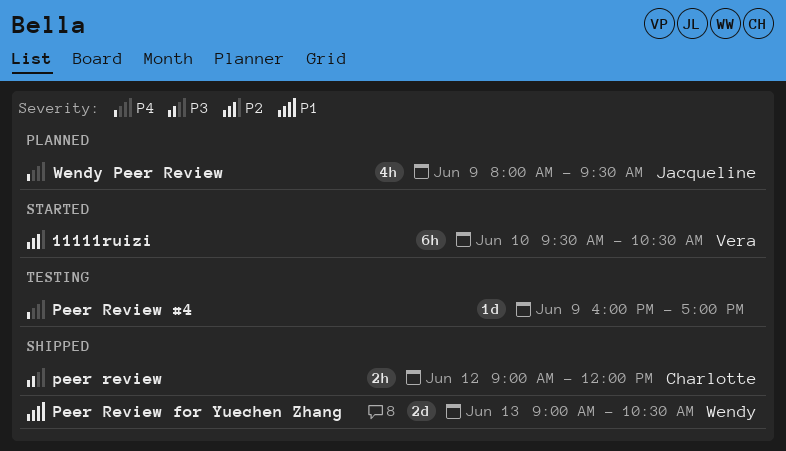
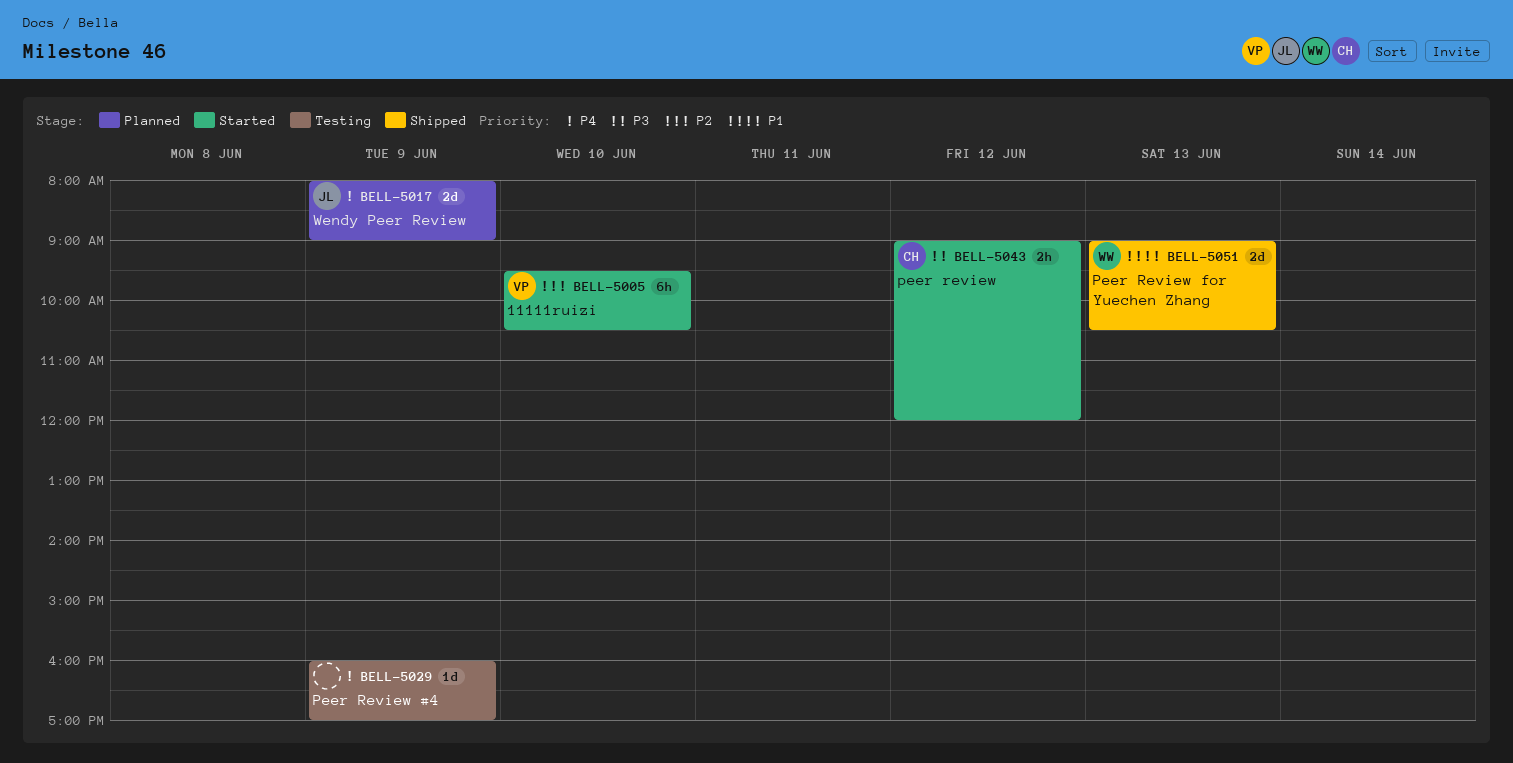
peer review, status: Shipped -> Started
Wendy Peer Review, estimate: 4h -> 2d
Wendy Peer Review, ends: 09:30 -> 09:00

